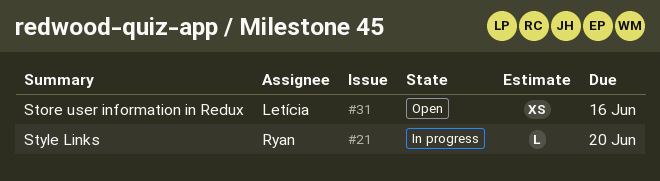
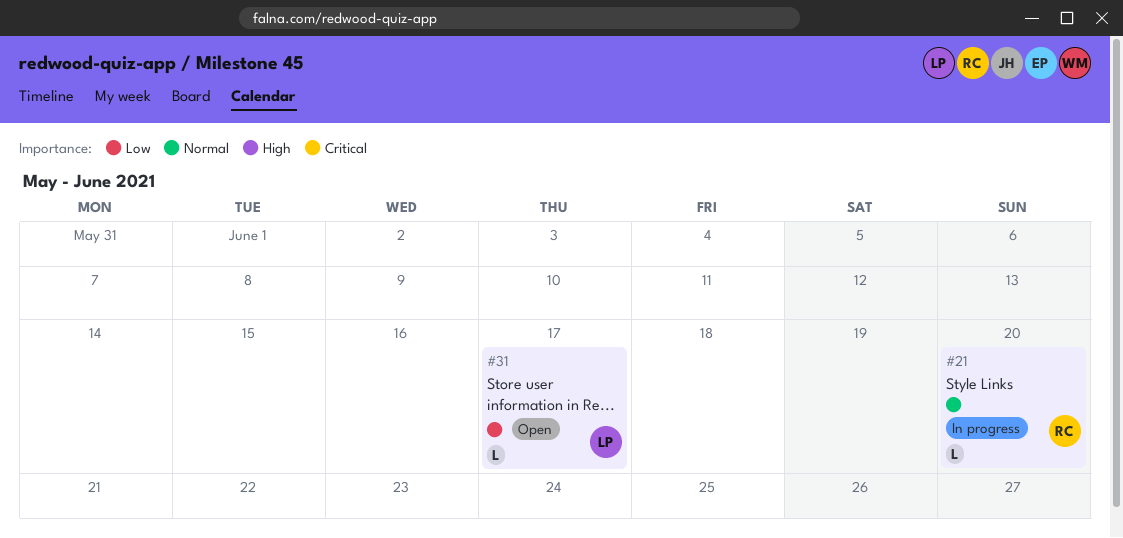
#31, estimate: XS -> L
#31, due: Jun 16 -> Jun 17

